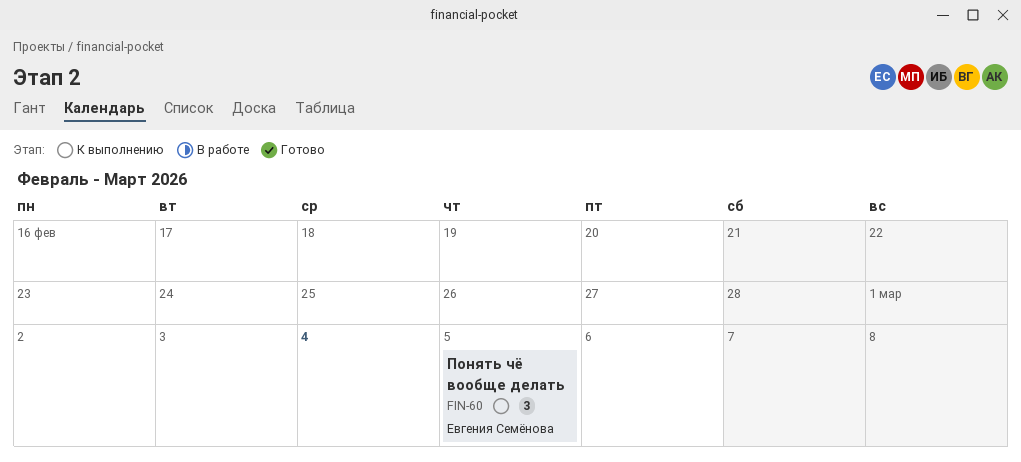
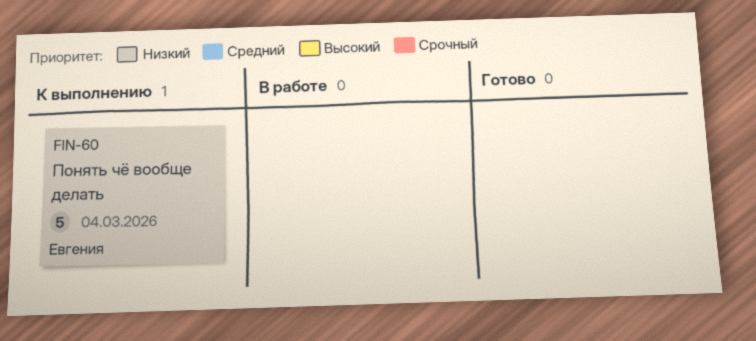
FIN-60, estimate: 3 -> 5
FIN-60, due: Mar 5 -> Mar 4

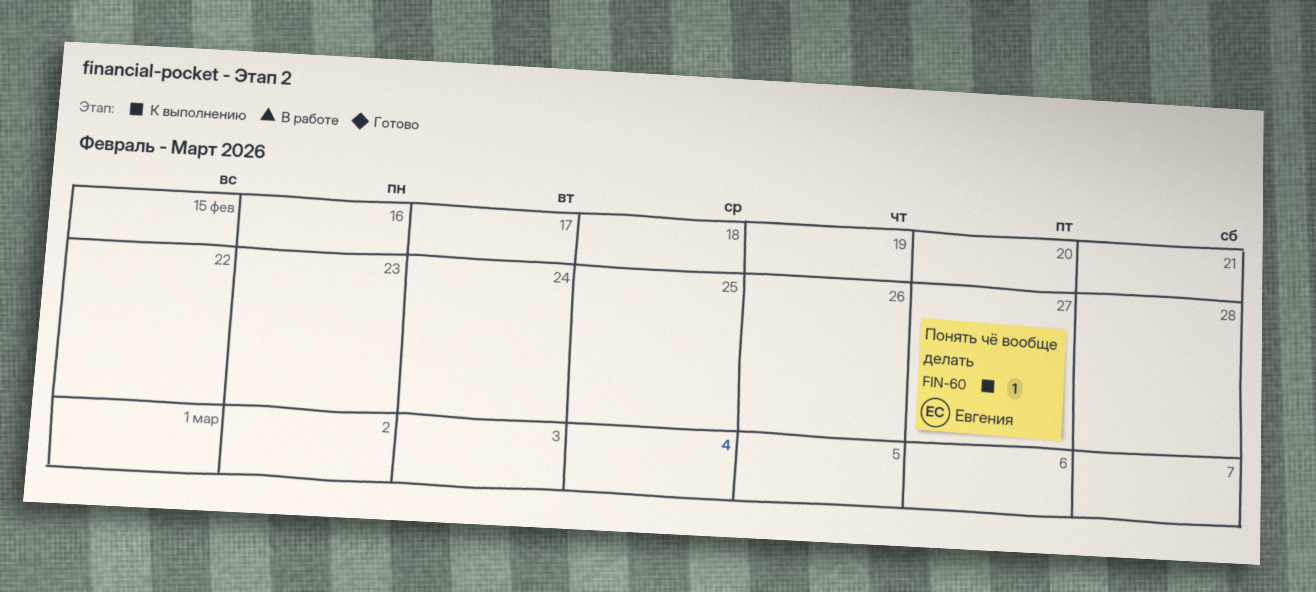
FIN-60, estimate: 5 -> 1
FIN-60, due: Mar 4 -> Feb 27

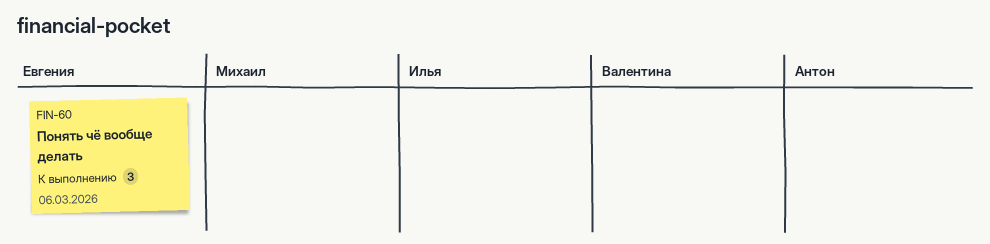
FIN-60, estimate: 1 -> 3
FIN-60, due: Feb 27 -> Mar 6

